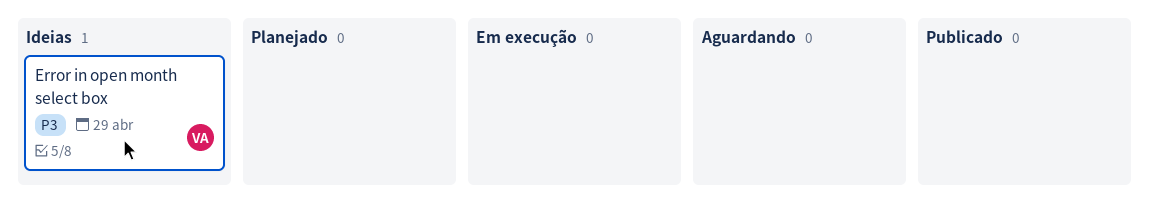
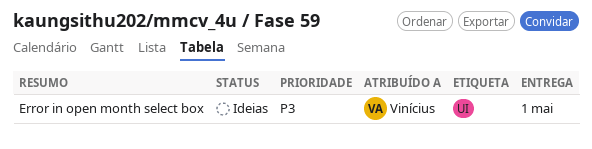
Error in open month select box, due: Apr 29 -> May 1

